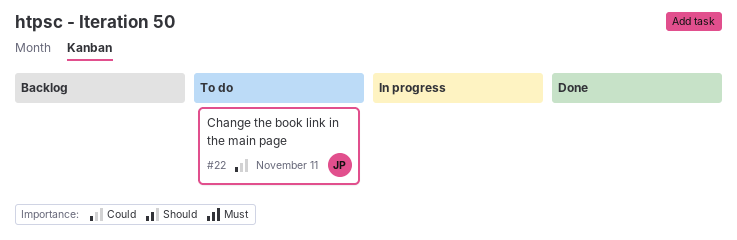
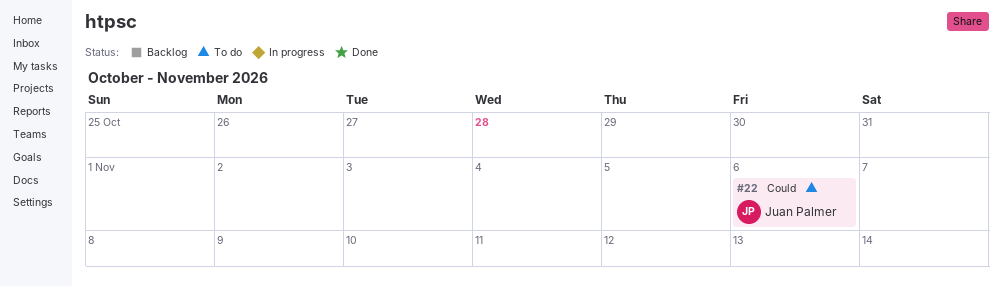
#22, due: Nov 11 -> Nov 6

